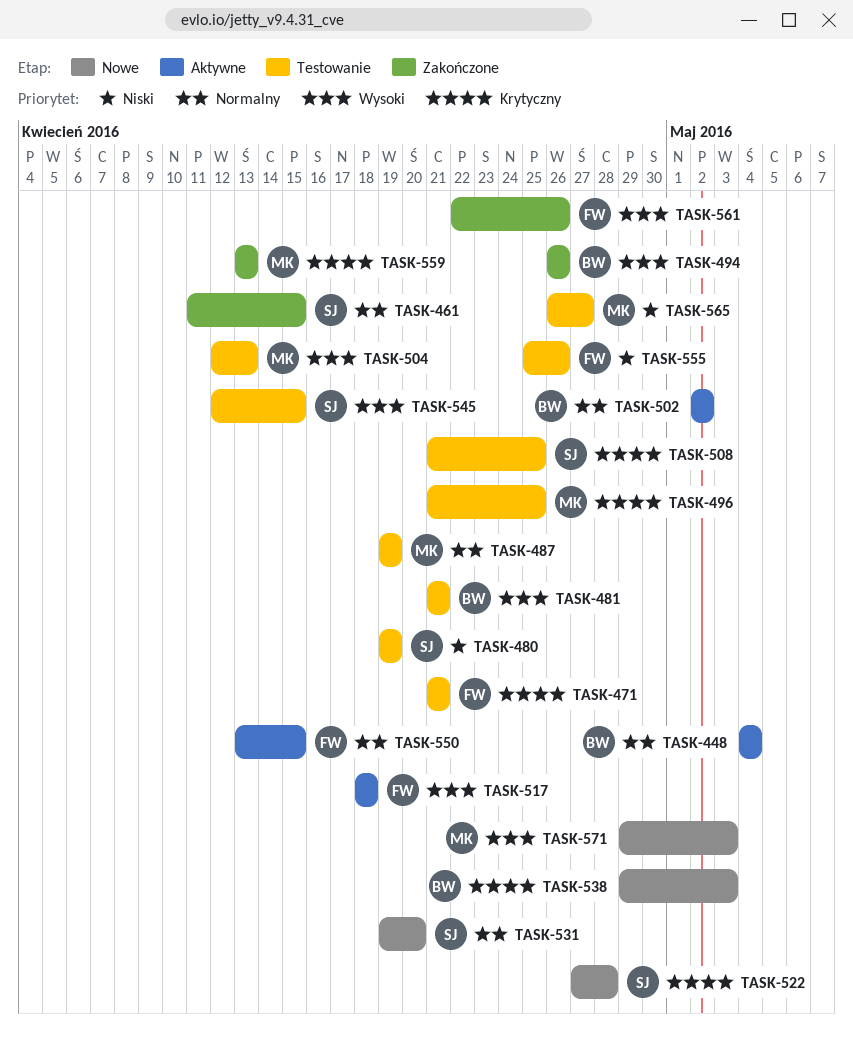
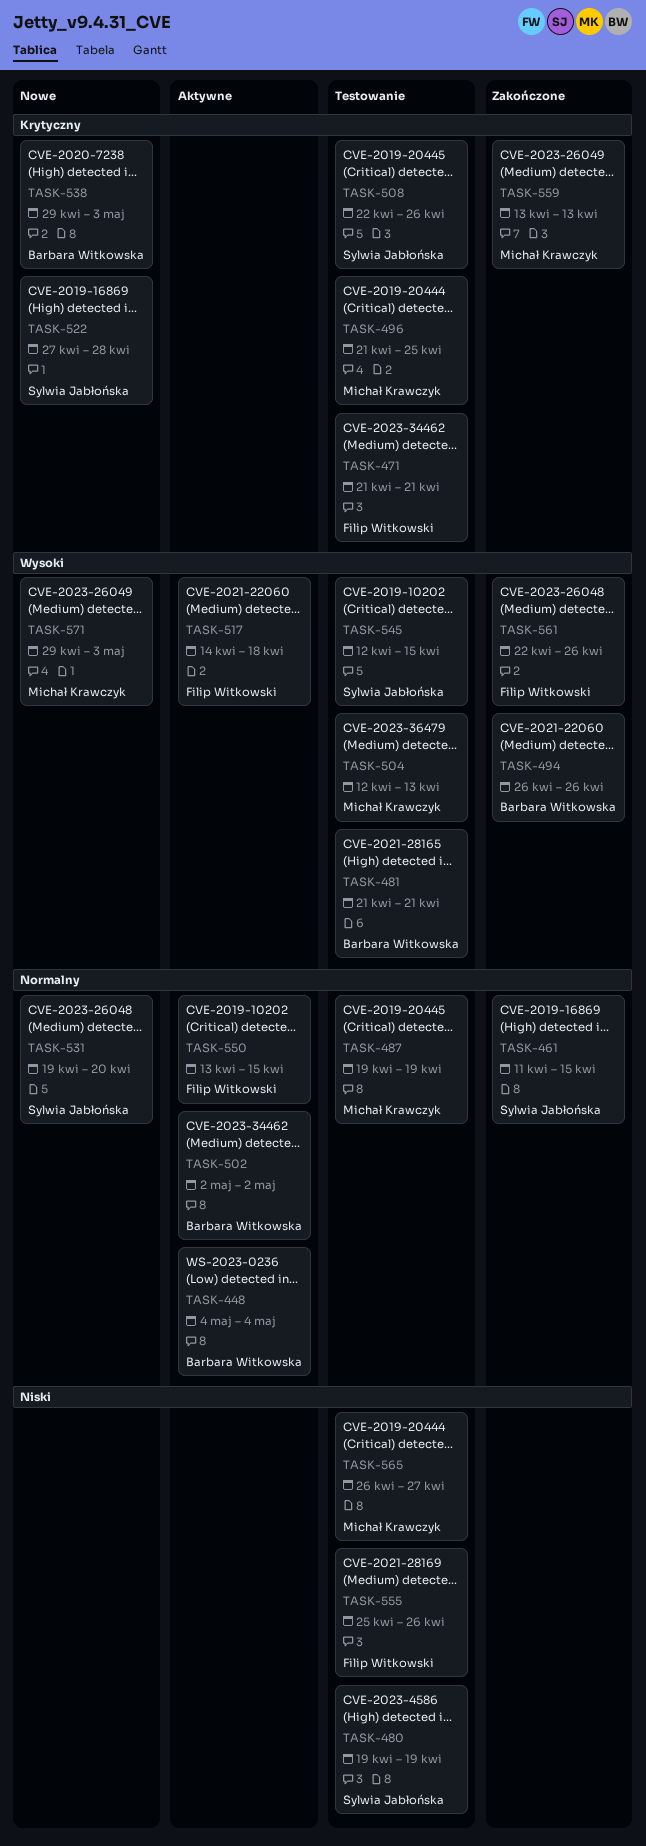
TASK-508, start: Apr 21 -> Apr 22
TASK-508, due: Apr 25 -> Apr 26
TASK-517, start: Apr 18 -> Apr 14

